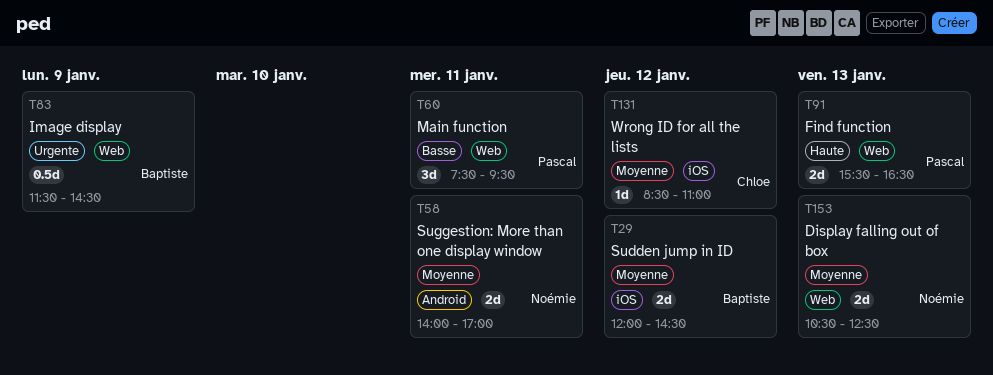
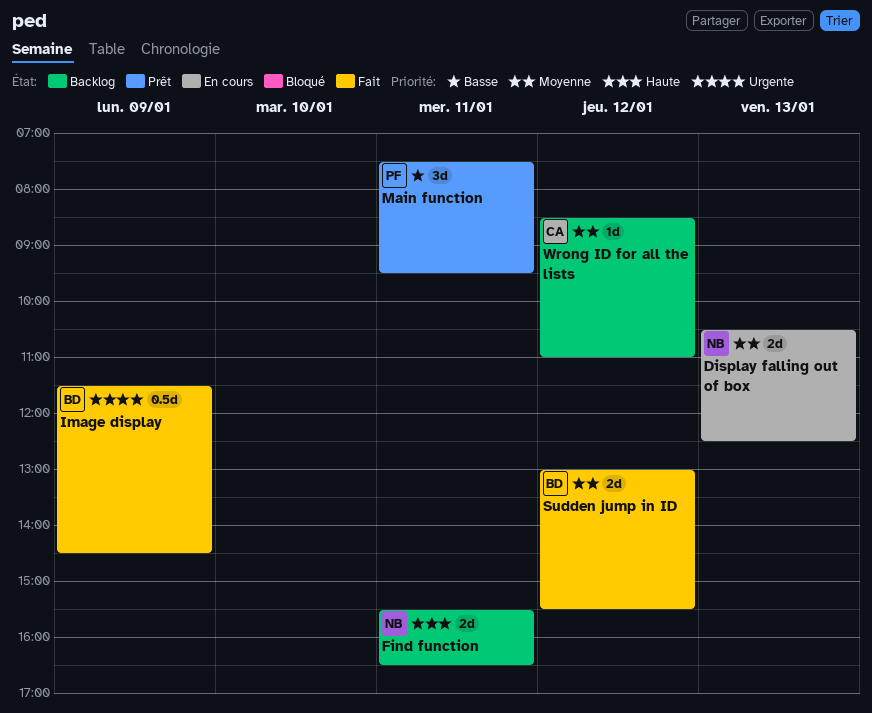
Find function, owner: Pascal -> Noémie
Find function, day: Jan 13 -> Jan 11
Sudden jump in ID, begins: 12:00 -> 13:00
Sudden jump in ID, ends: 14:30 -> 15:30
Suggestion: More than one display window: present -> none

